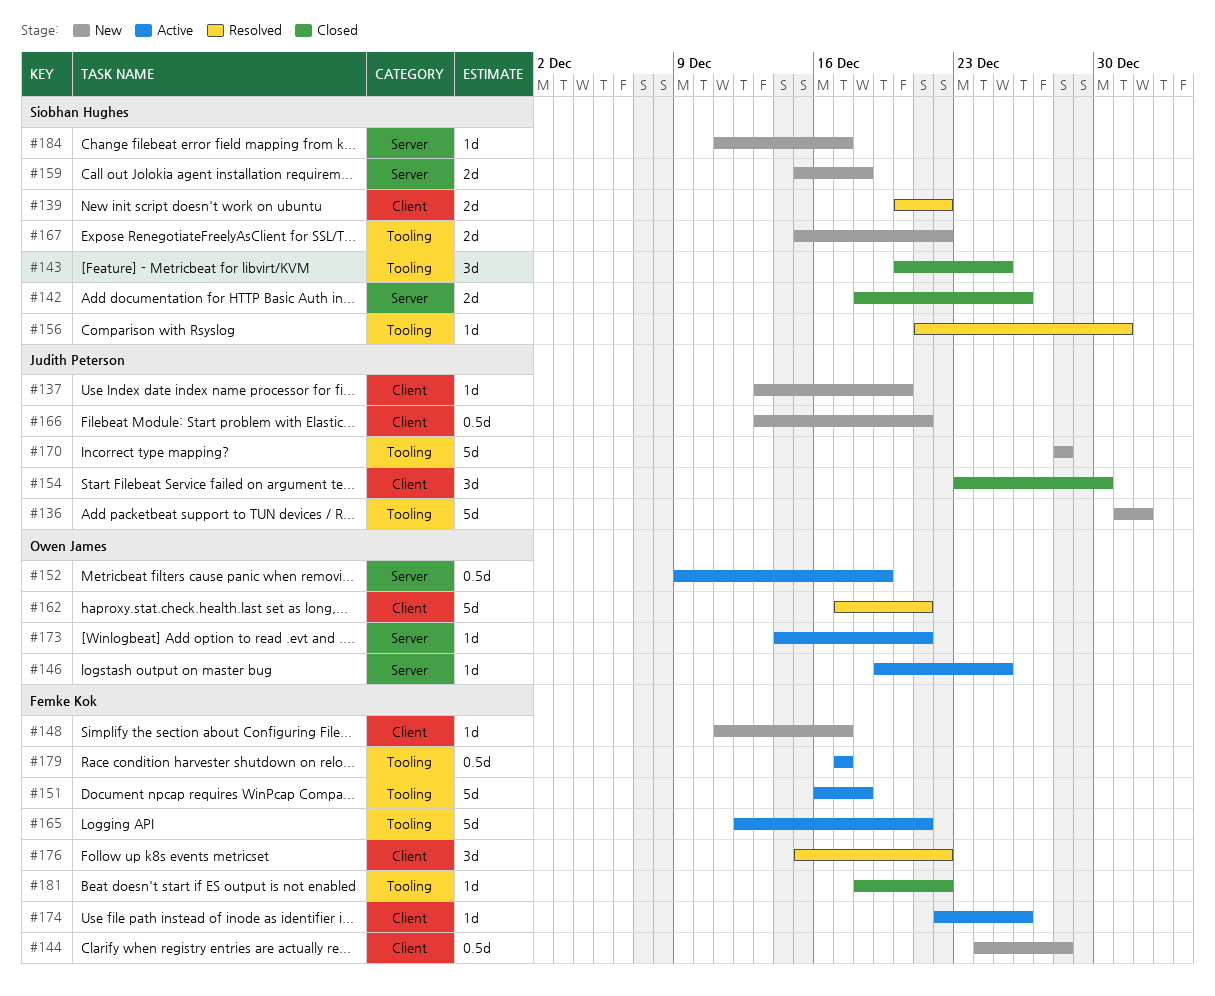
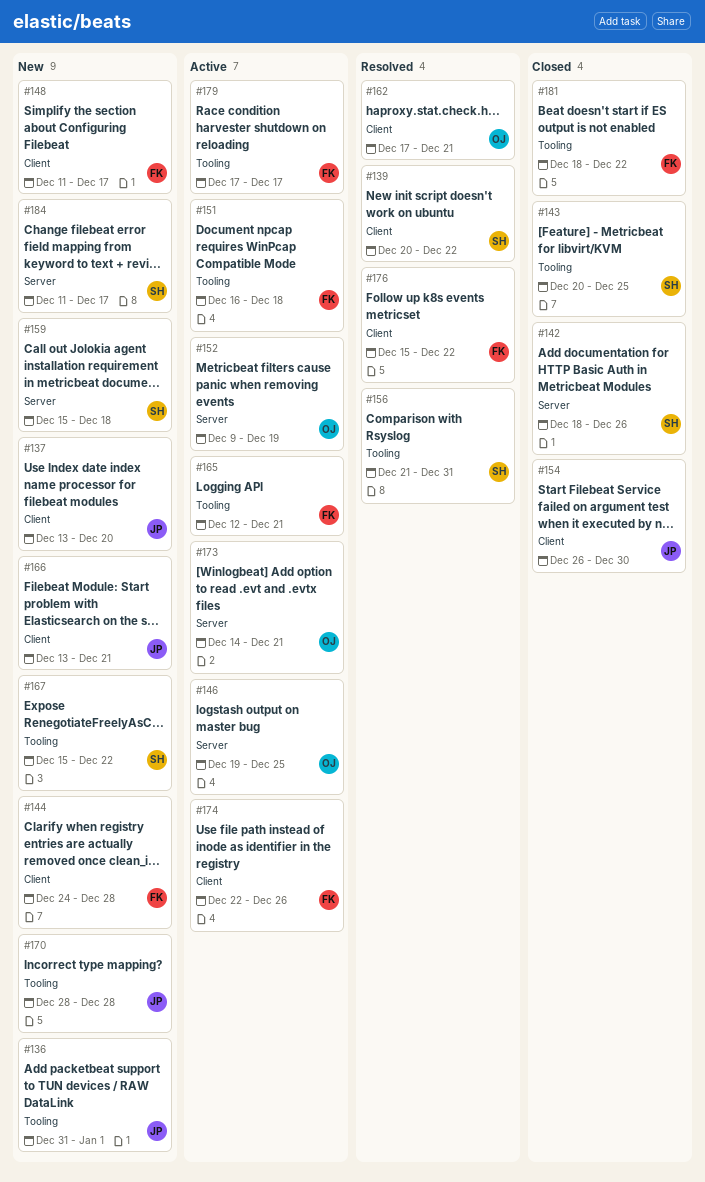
#154, start: Dec 23 -> Dec 26

